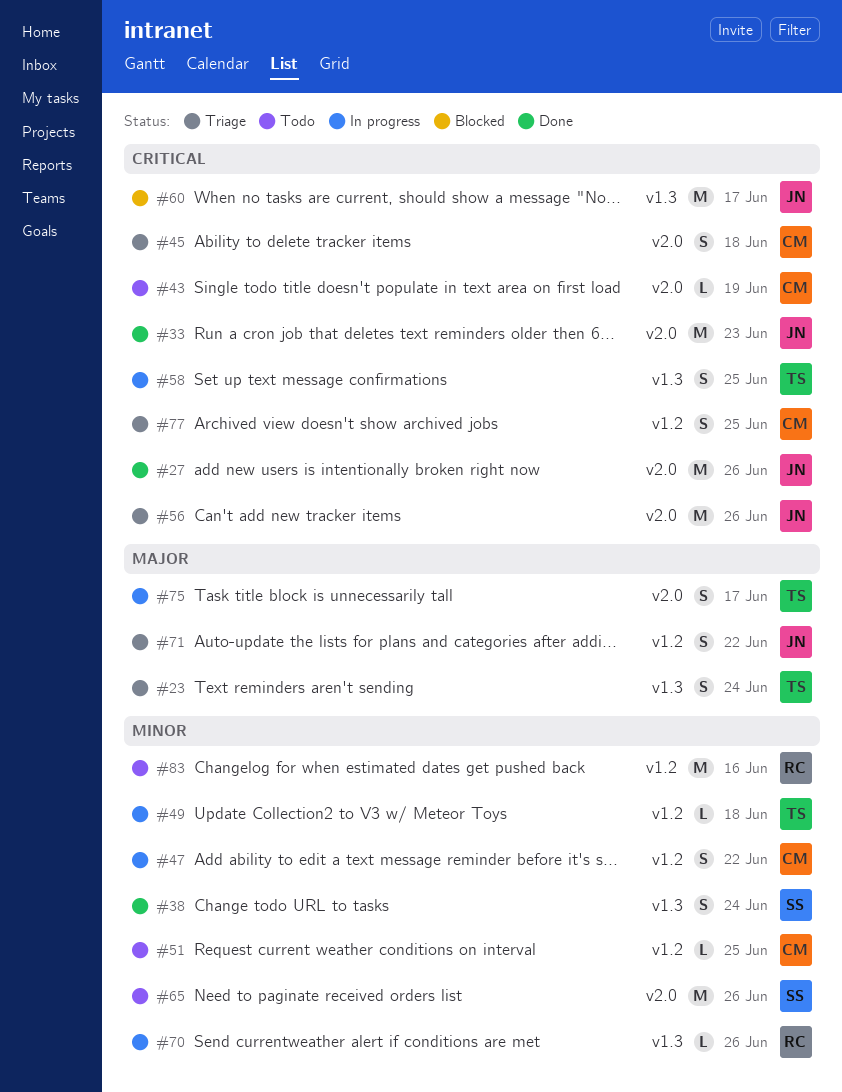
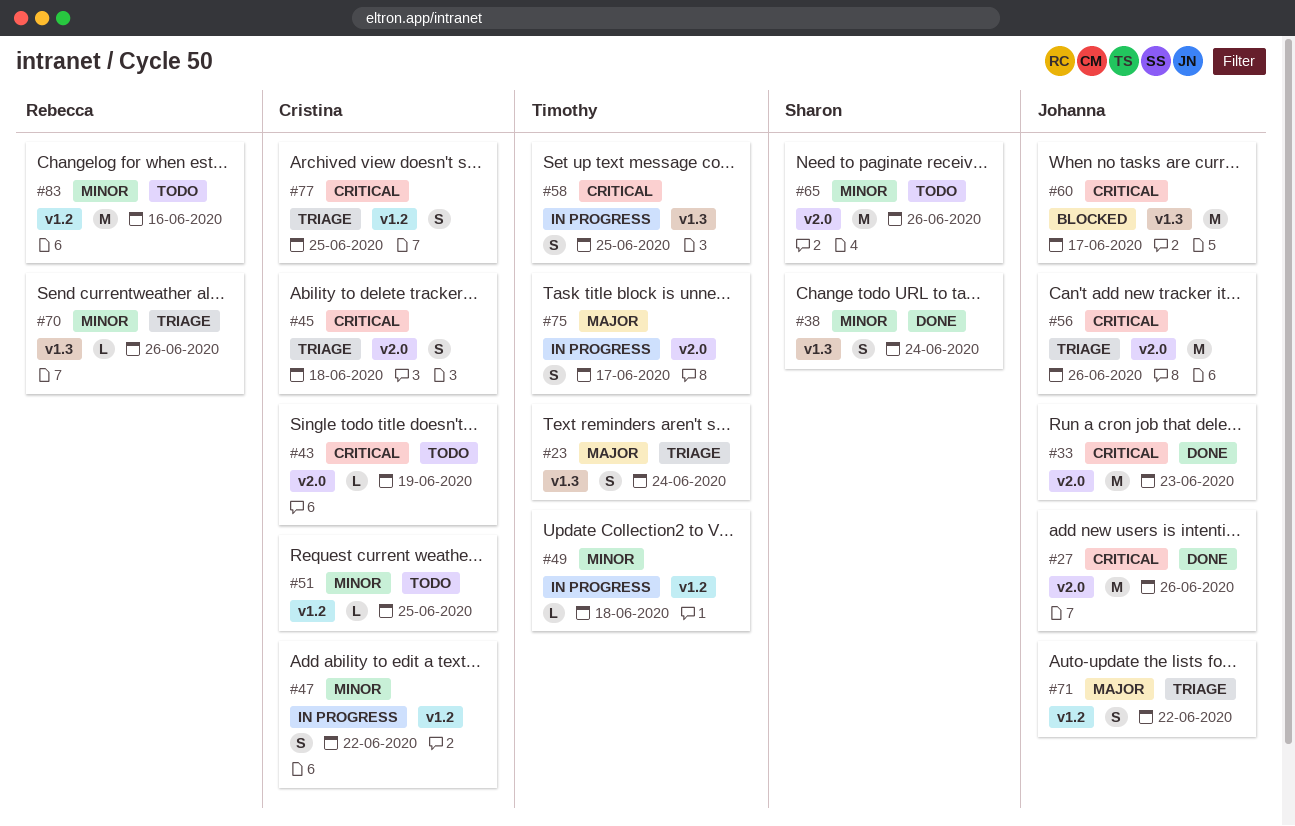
#70, status: In progress -> Triage

